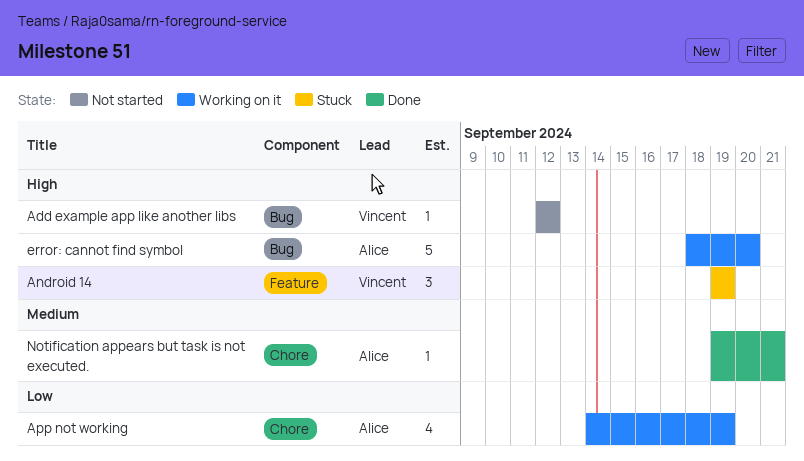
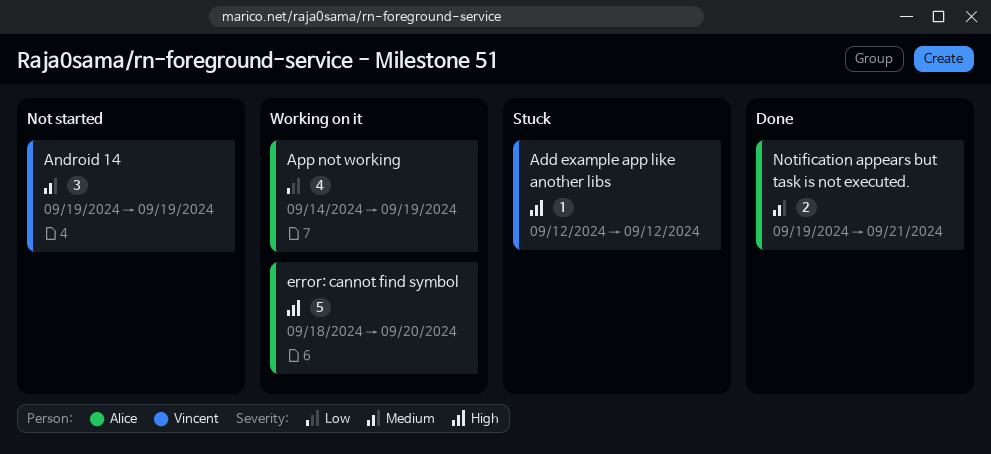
Add example app like another libs, status: Not started -> Stuck
Android 14, status: Stuck -> Not started
Android 14, priority: High -> Medium
Notification appears but task is not executed., estimate: 1 -> 2

